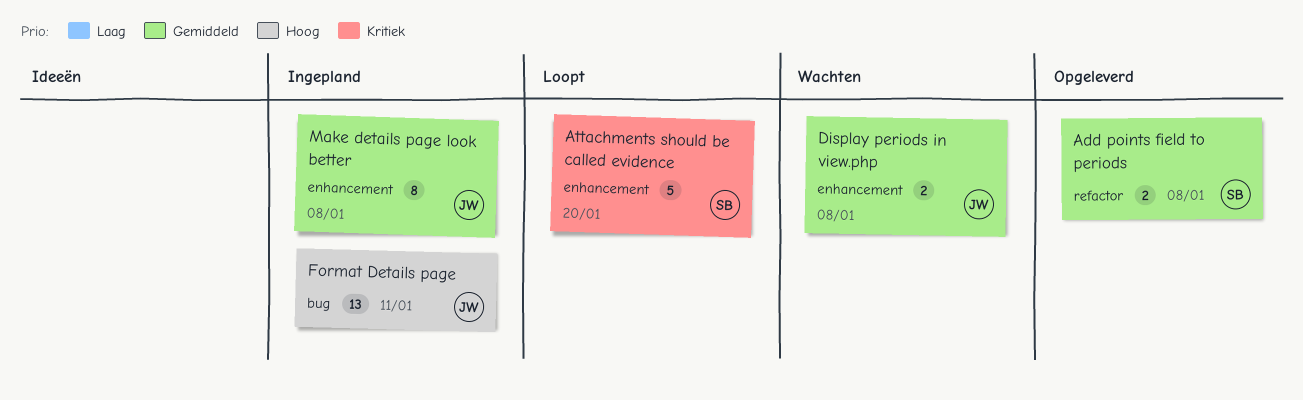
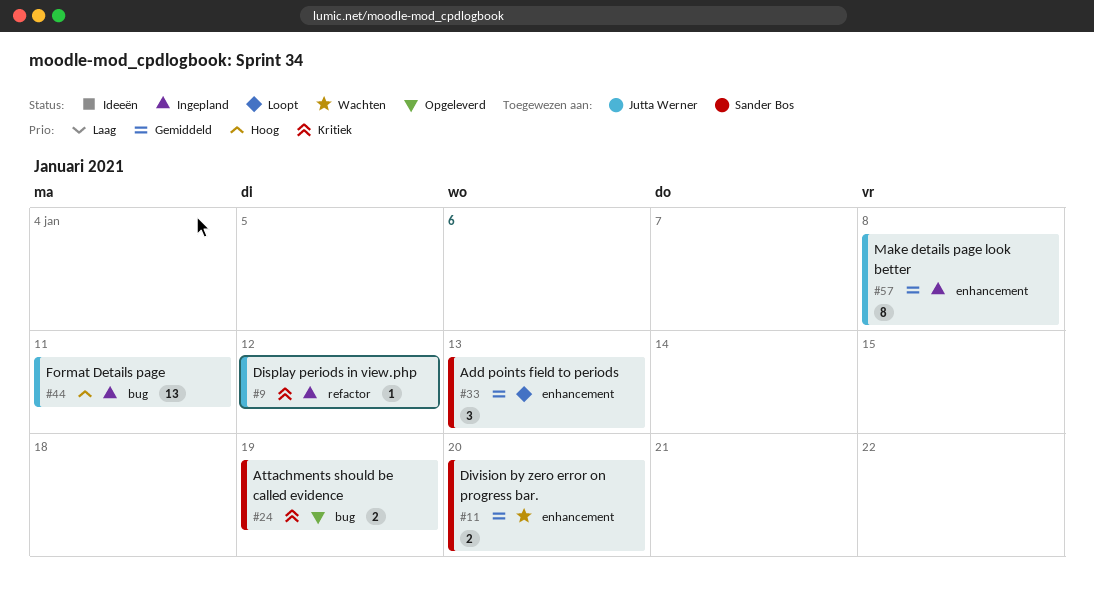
Add points field to periods, status: Opgeleverd -> Loopt
Add points field to periods, label: refactor -> enhancement
Add points field to periods, estimate: 2 -> 3
Add points field to periods, due: Jan 8 -> Jan 13
Attachments should be called evidence, status: Loopt -> Opgeleverd
Attachments should be called evidence, label: enhancement -> bug
Attachments should be called evidence, estimate: 5 -> 2
Attachments should be called evidence, due: Jan 20 -> Jan 19
Display periods in view.php, status: Wachten -> Ingepland
Display periods in view.php, priority: Gemiddeld -> Kritiek
Display periods in view.php, label: enhancement -> refactor
Display periods in view.php, estimate: 2 -> 1
Display periods in view.php, due: Jan 8 -> Jan 12
Division by zero error on progress bar.: none -> present

